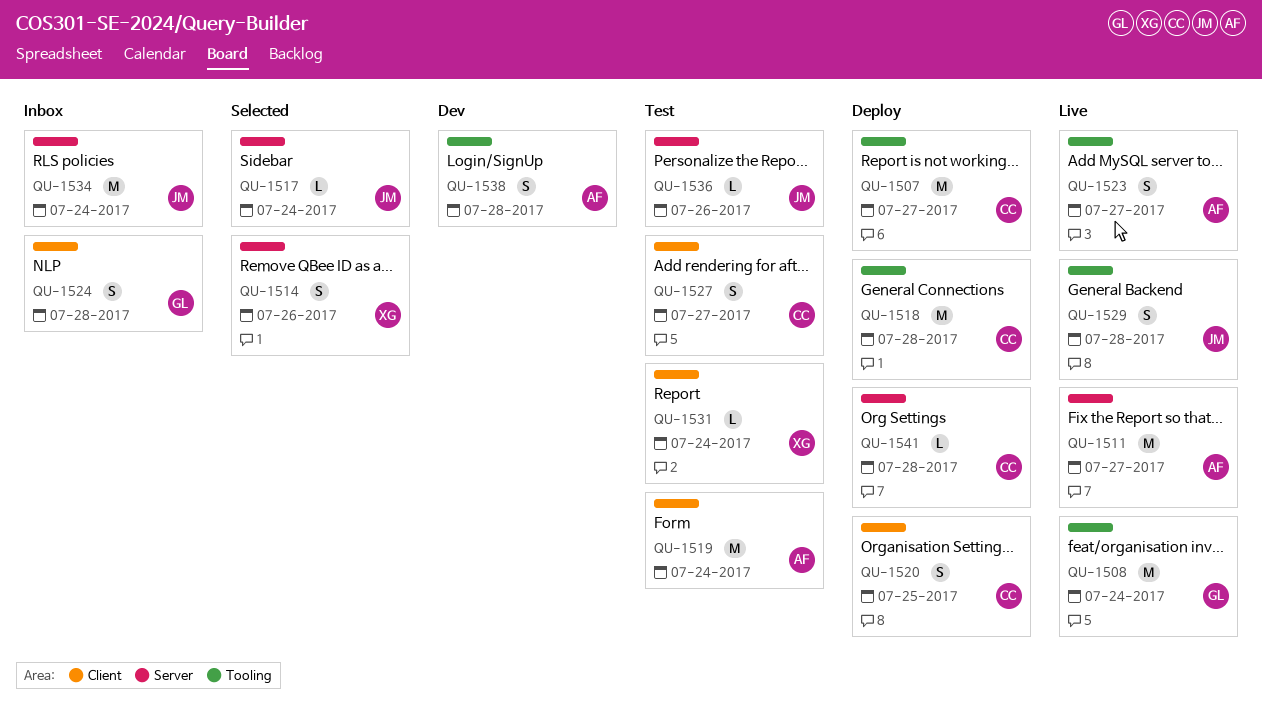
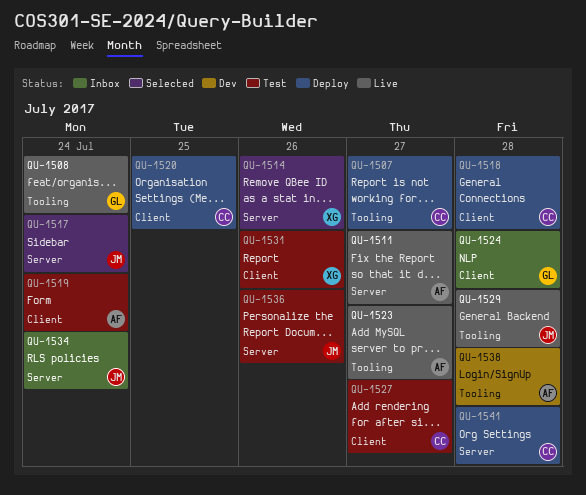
QU-1518, label: Tooling -> Client
QU-1531, due: Jul 24 -> Jul 26

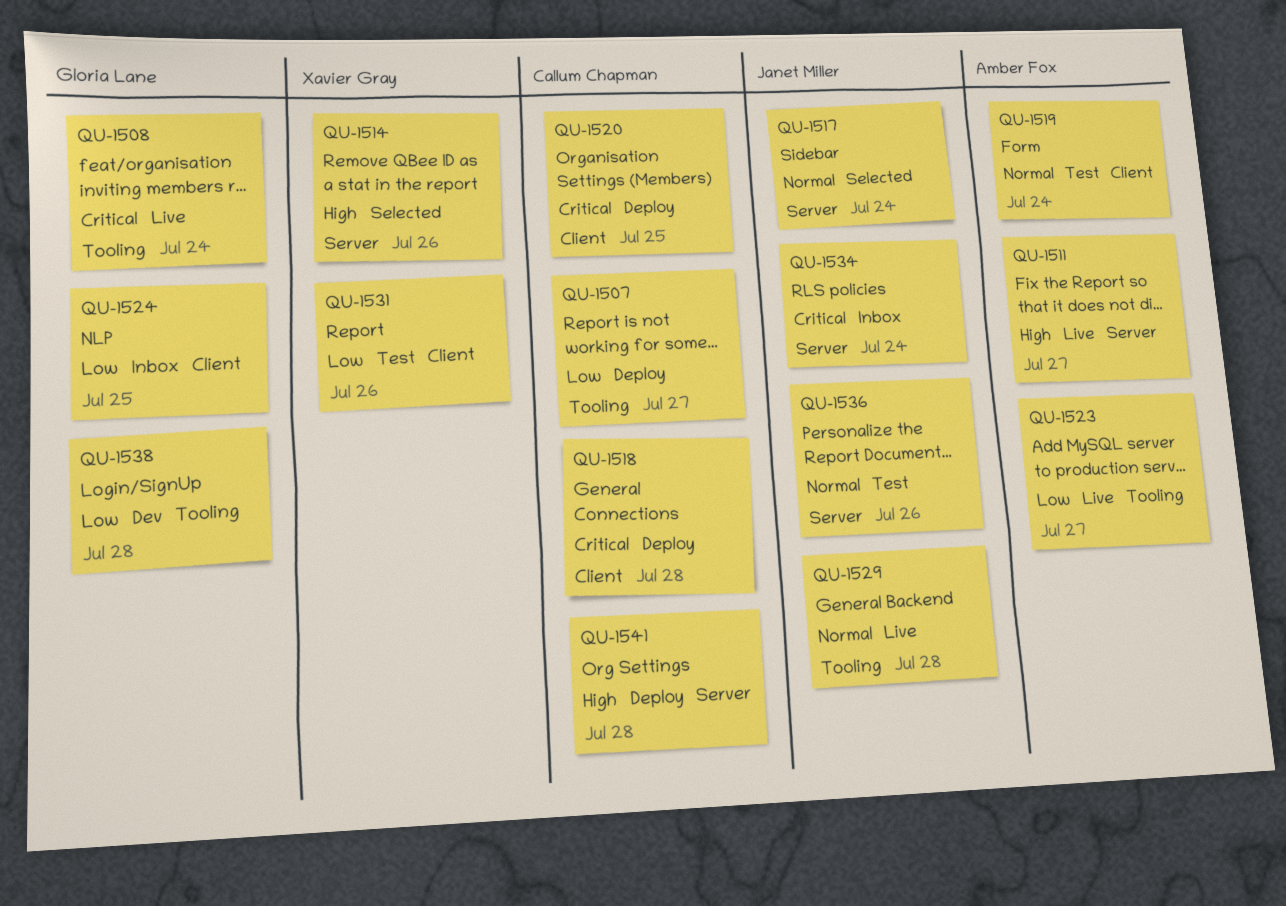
QU-1524, due: Jul 28 -> Jul 25
QU-1527: present -> none
QU-1538, owner: Amber Fox -> Gloria Lane

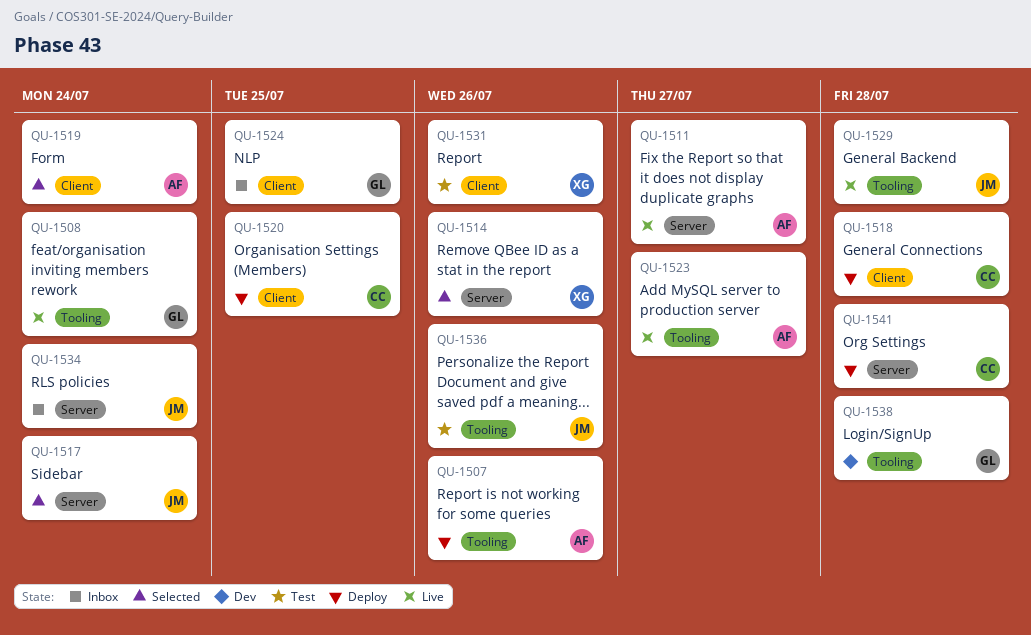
QU-1507, owner: Callum Chapman -> Amber Fox
QU-1507, due: Jul 27 -> Jul 26
QU-1519, status: Test -> Selected
QU-1536, label: Server -> Tooling

